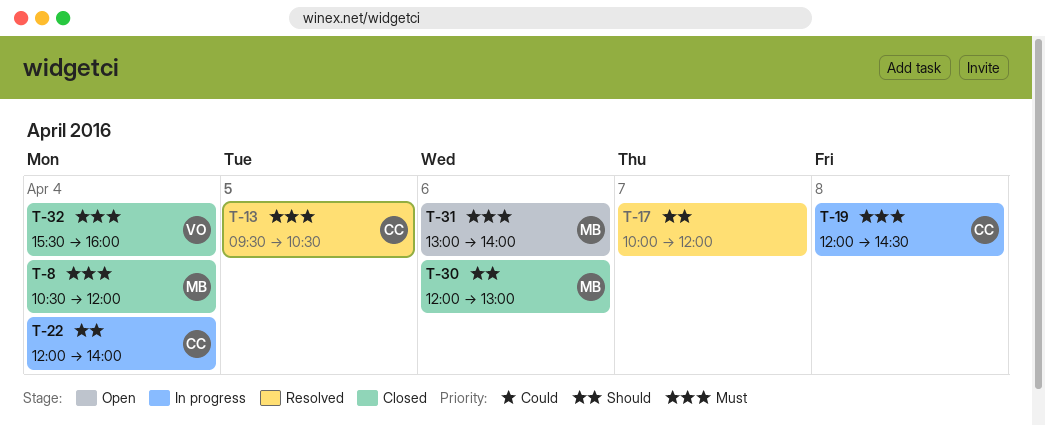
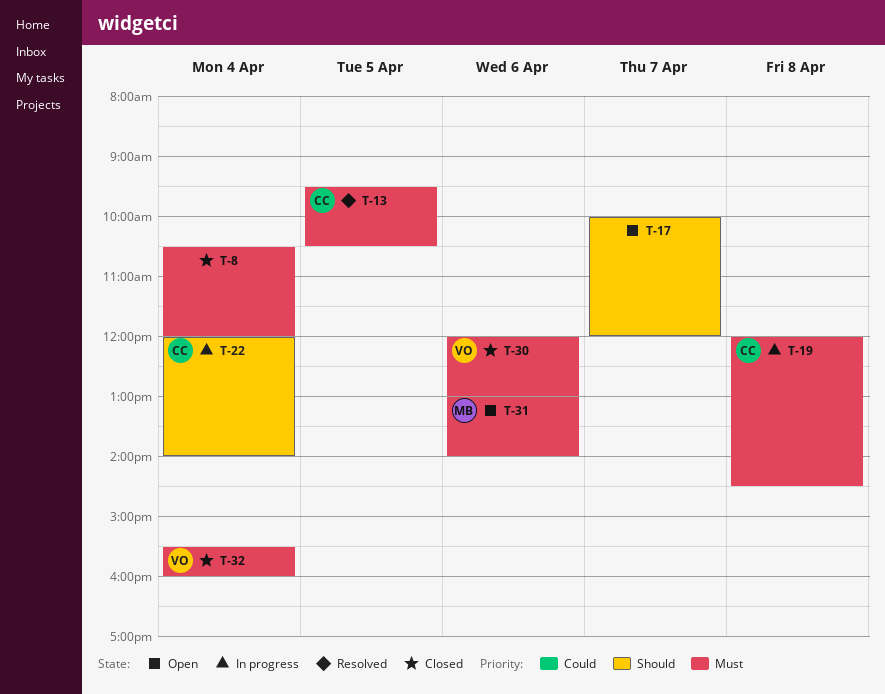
T-8, owner: MB -> none
T-17, status: Resolved -> Open
T-30, owner: MB -> VO
T-30, priority: Should -> Must

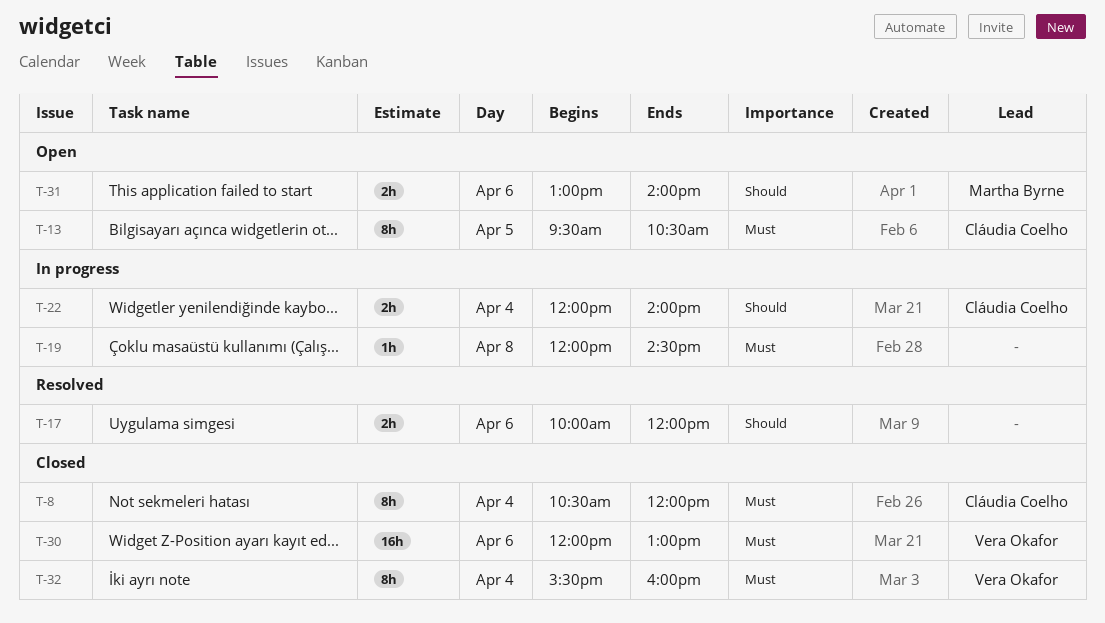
T-8, owner: none -> Cláudia Coelho
T-13, status: Resolved -> Open
T-17, status: Open -> Resolved
T-17, day: Apr 7 -> Apr 6
T-19, owner: Cláudia Coelho -> none
T-31, priority: Must -> Should

